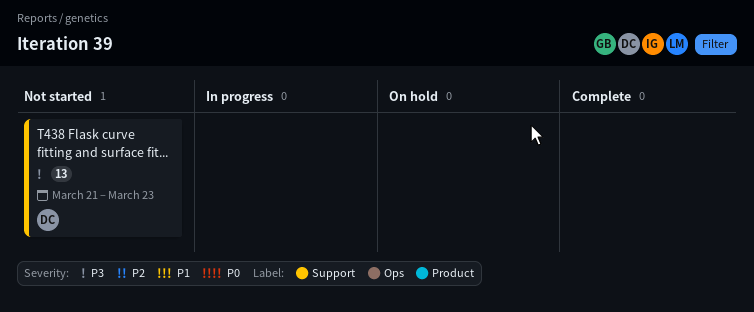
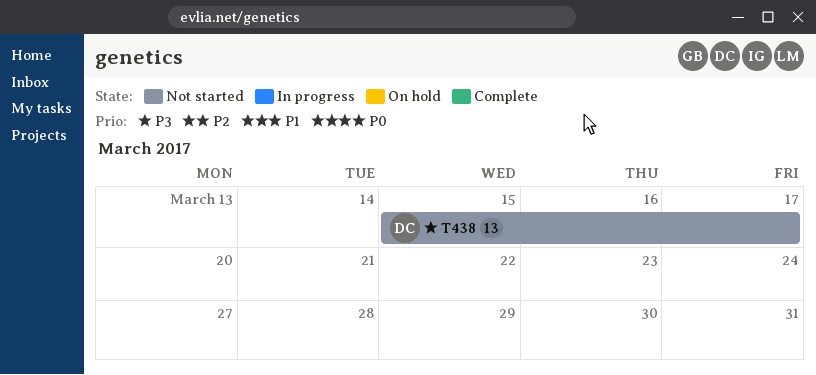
T438, start: Mar 21 -> Mar 15
T438, due: Mar 23 -> Mar 17

